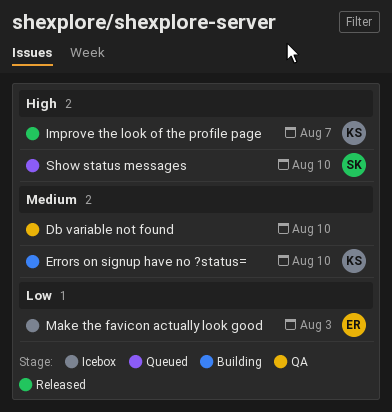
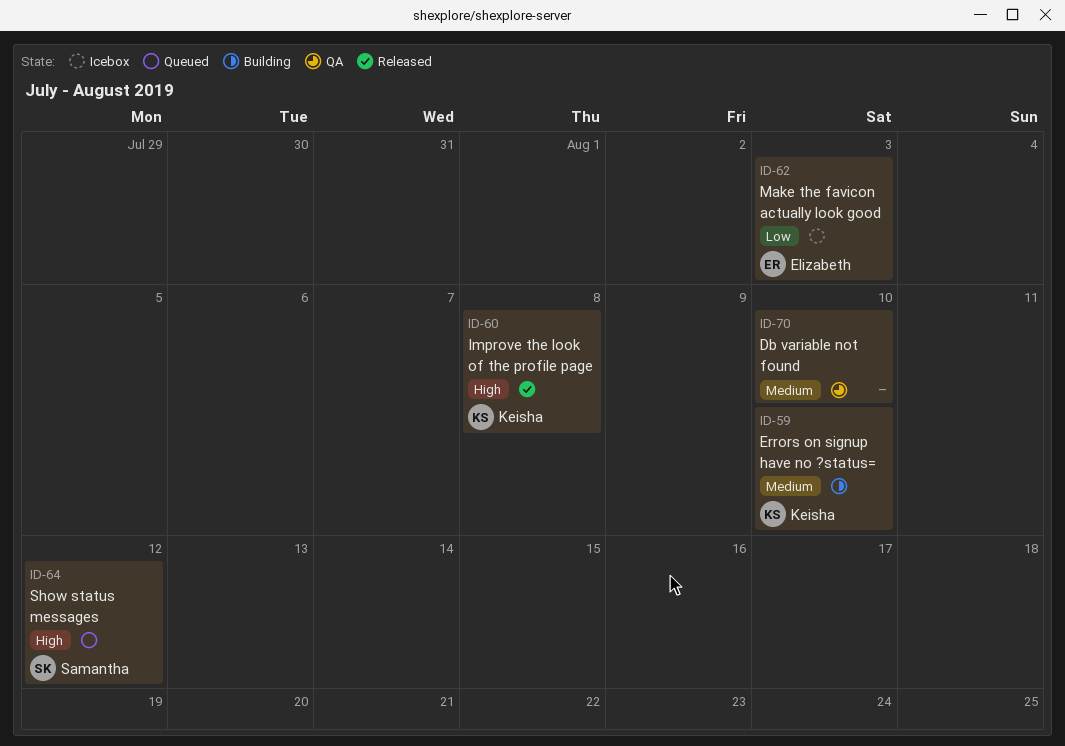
Improve the look of the profile page, due: Aug 7 -> Aug 8
Show status messages, due: Aug 10 -> Aug 12

